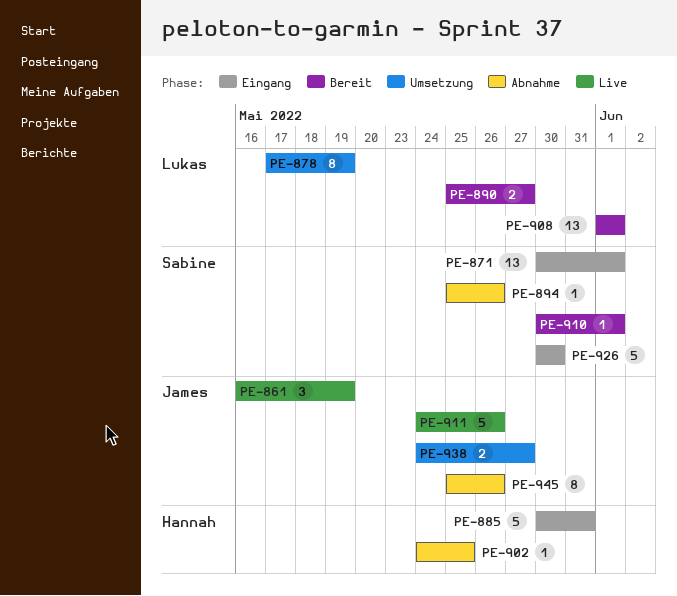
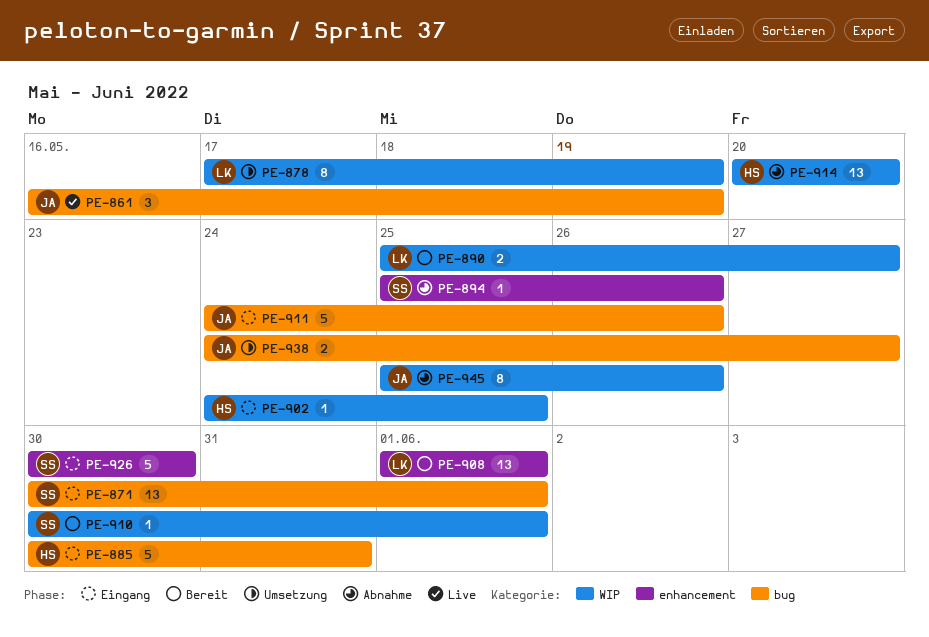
PE-902, status: Abnahme -> Eingang
PE-911, status: Live -> Eingang
PE-914: none -> present

